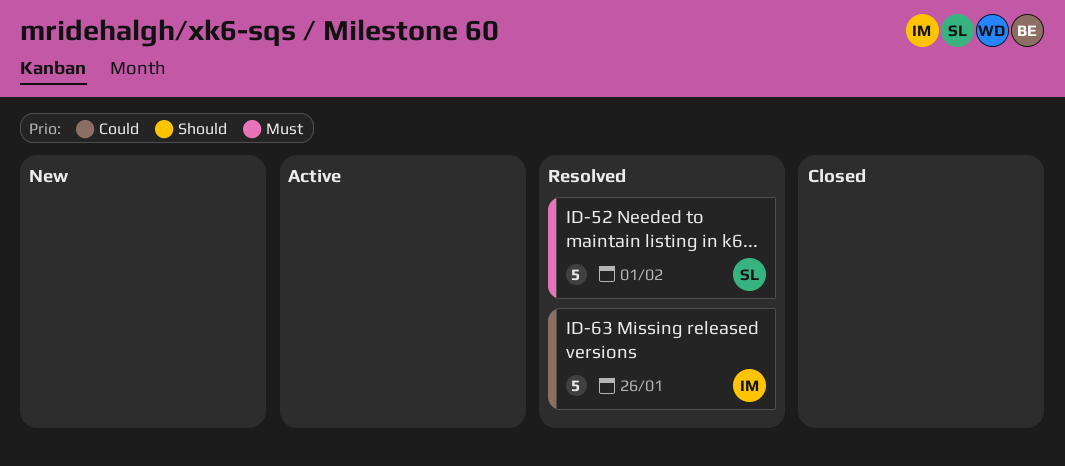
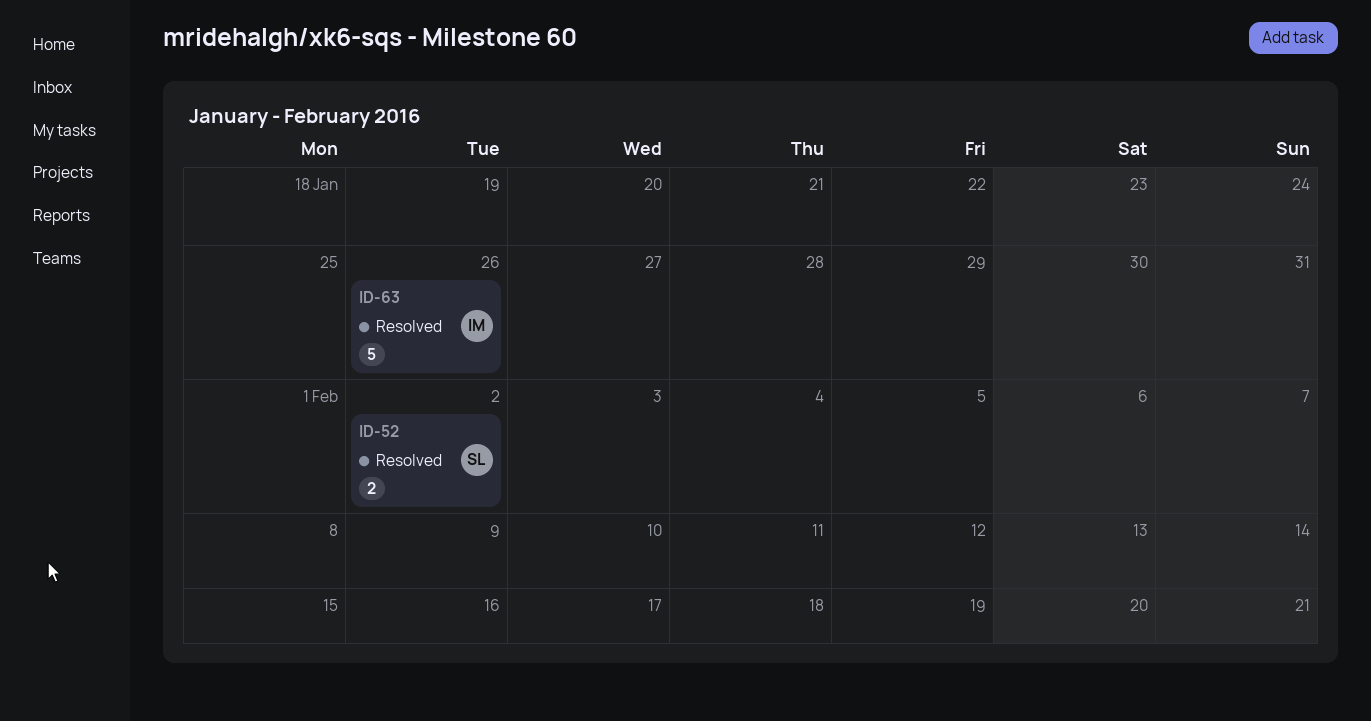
ID-52, estimate: 5 -> 2
ID-52, due: Feb 1 -> Feb 2

